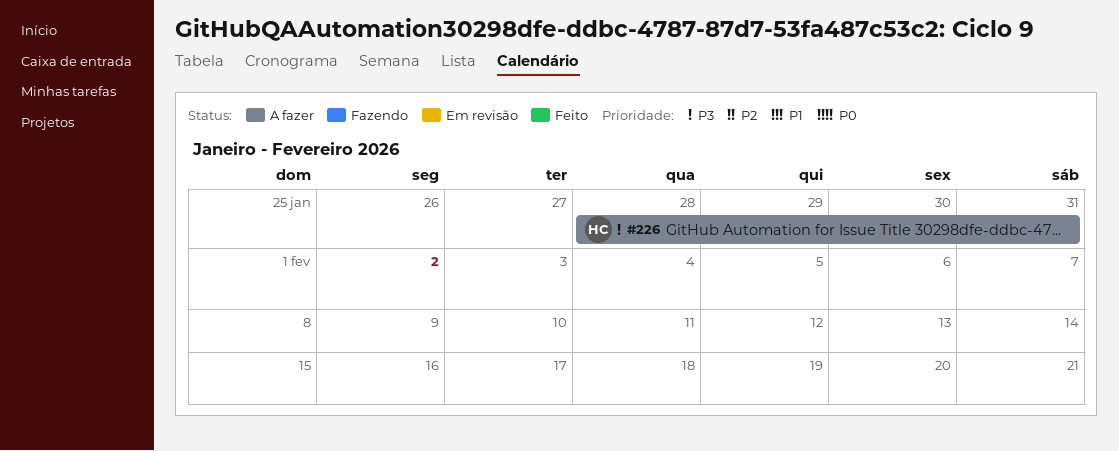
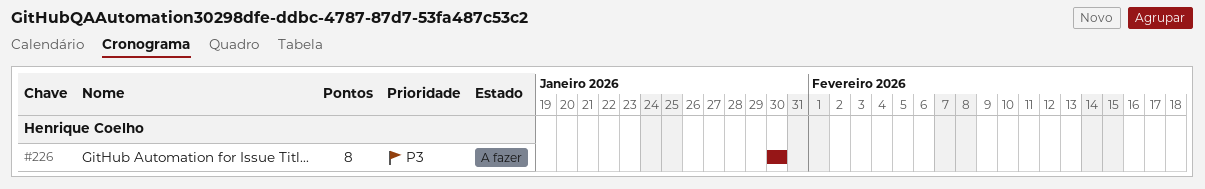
#226, start: Jan 28 -> Jan 30
#226, due: Jan 31 -> Jan 30

